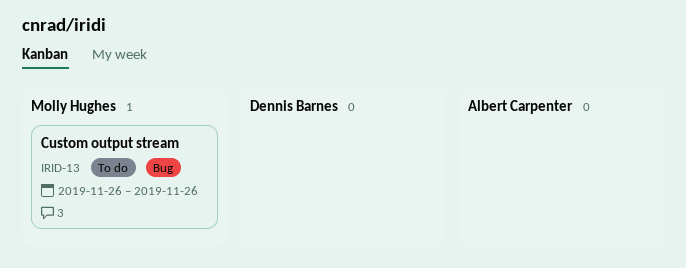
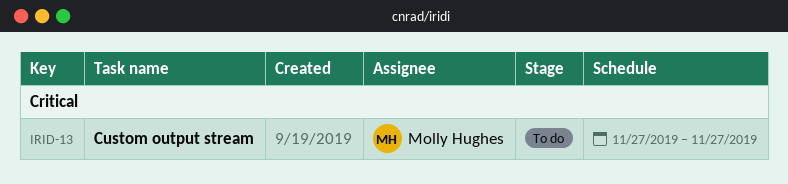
IRID-13, start: Nov 26 -> Nov 27
IRID-13, due: Nov 26 -> Nov 27

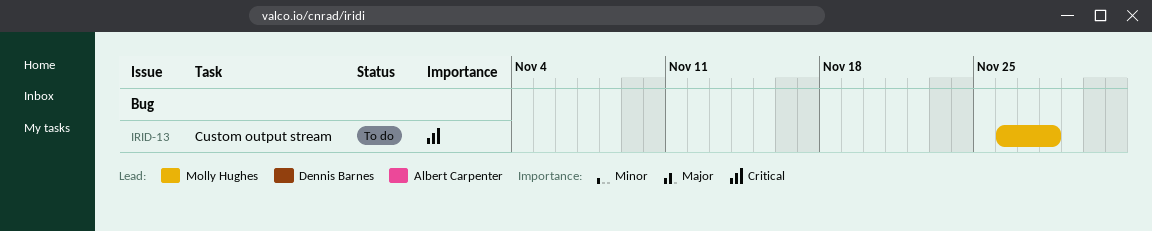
IRID-13, start: Nov 27 -> Nov 26
IRID-13, due: Nov 27 -> Nov 28

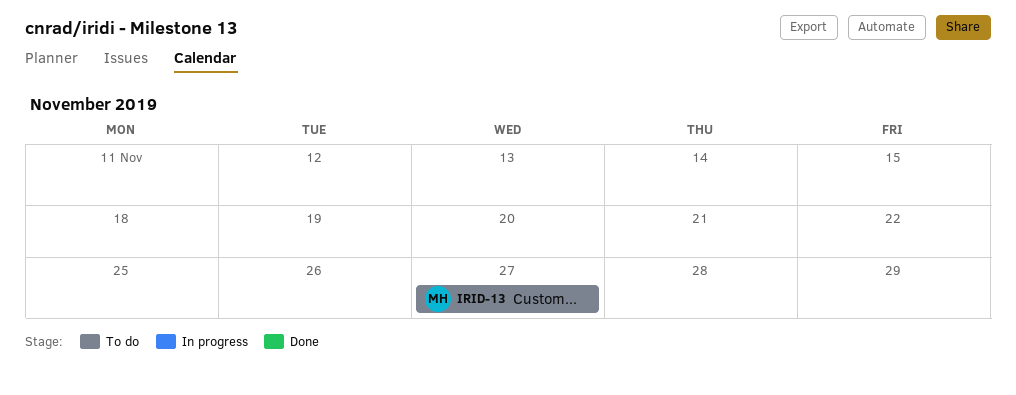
IRID-13, start: Nov 26 -> Nov 27
IRID-13, due: Nov 28 -> Nov 27

